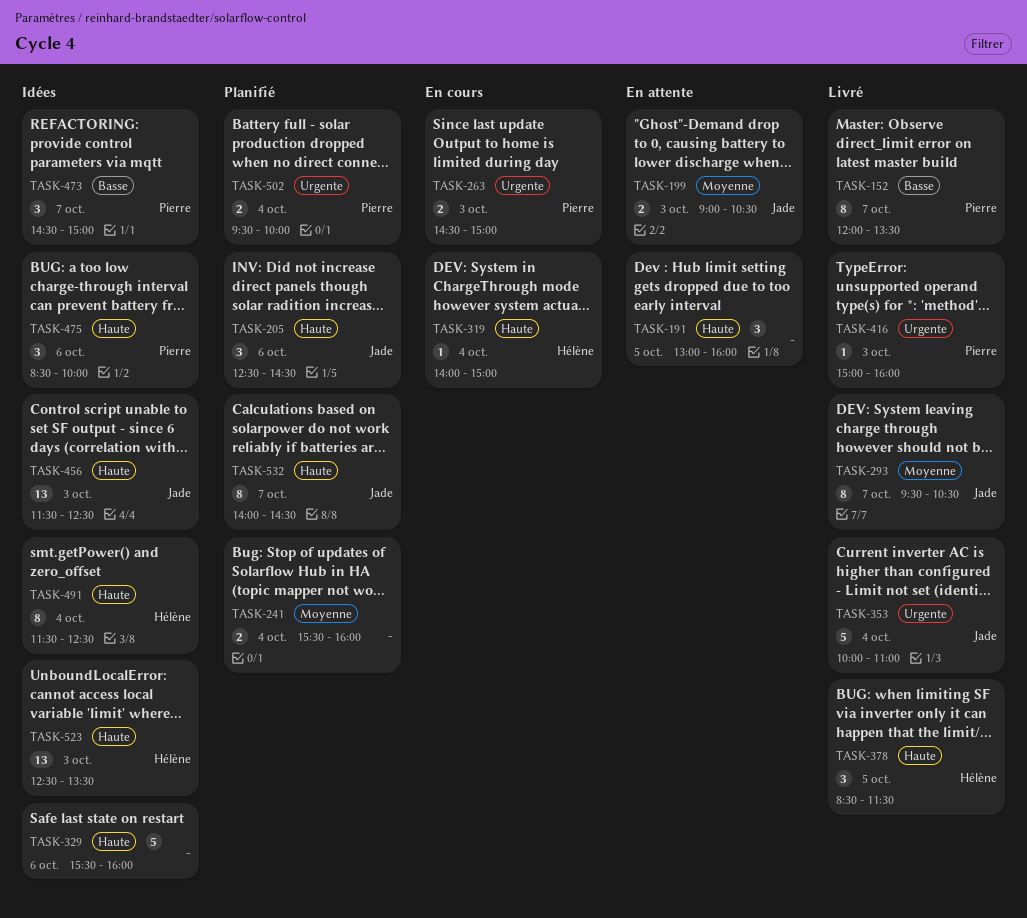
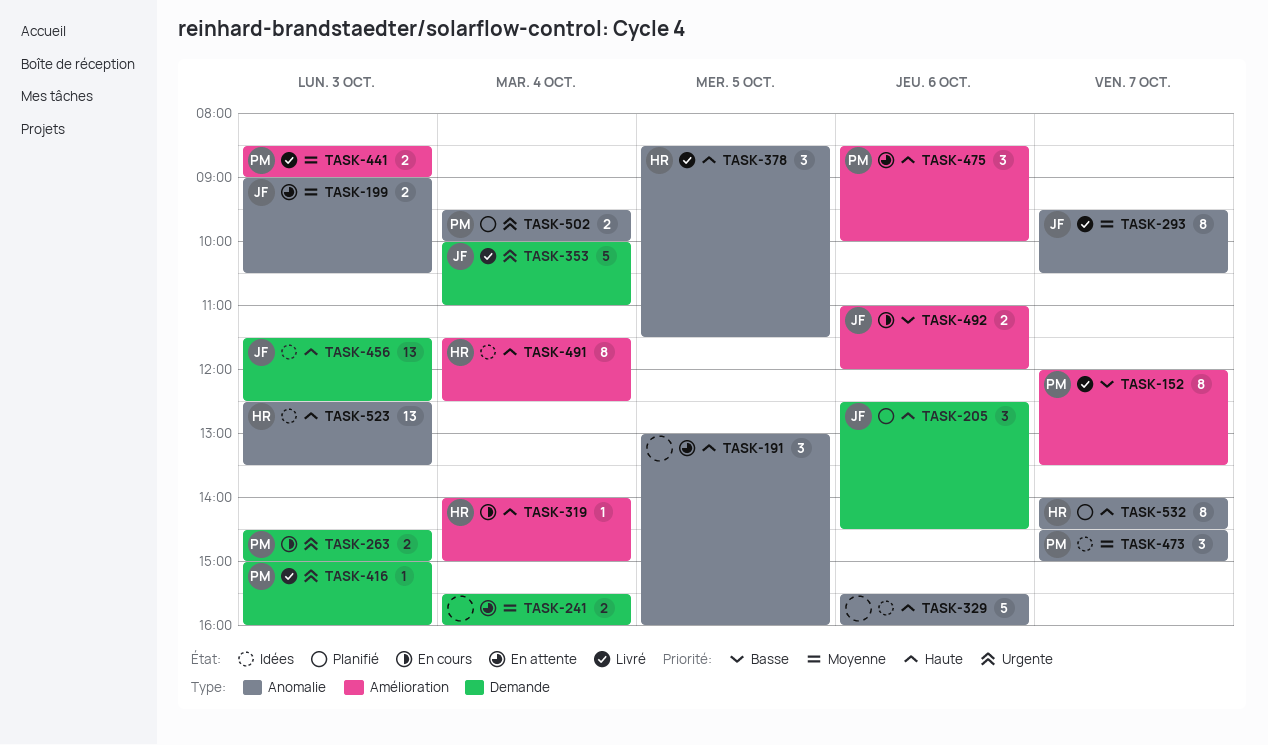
TASK-241, status: Planifié -> En attente
TASK-441: none -> present
TASK-473, priority: Basse -> Moyenne
TASK-475, status: Idées -> En attente
TASK-492: none -> present
TASK-532, owner: Jade -> Hélène

